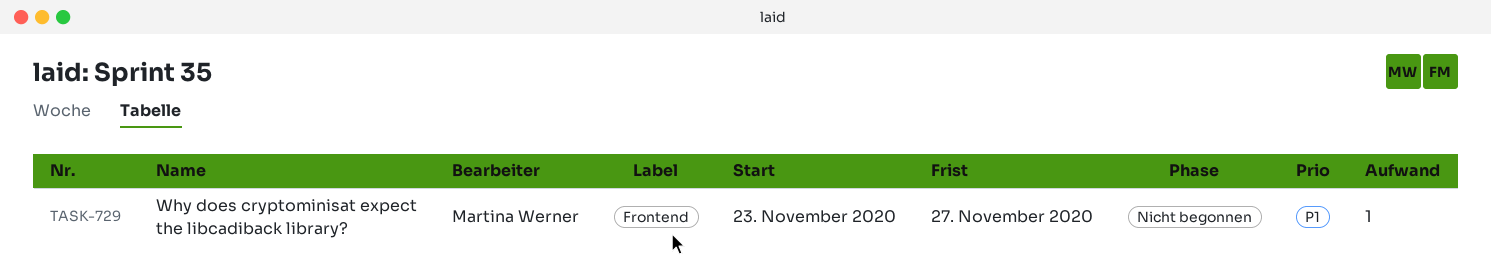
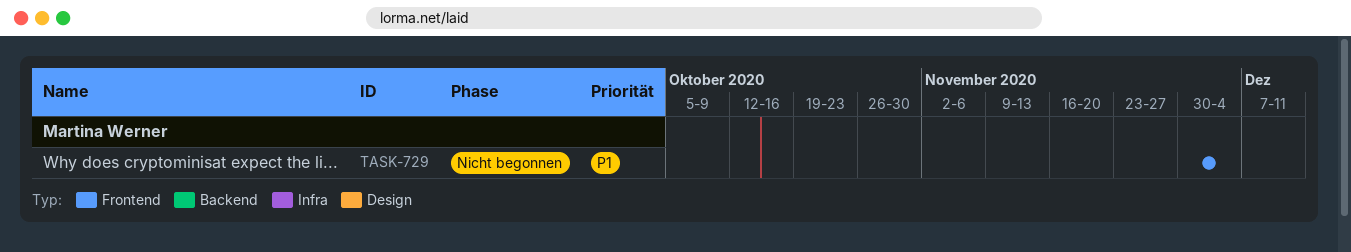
TASK-729, start: Nov 23 -> Nov 30
TASK-729, due: Nov 27 -> Dec 4

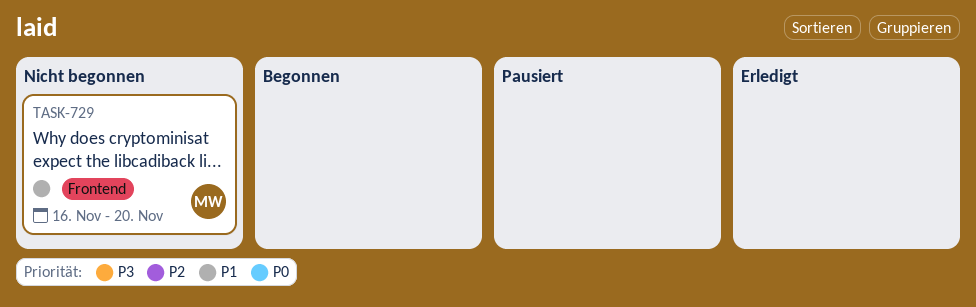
TASK-729, start: Nov 30 -> Nov 16
TASK-729, due: Dec 4 -> Nov 20

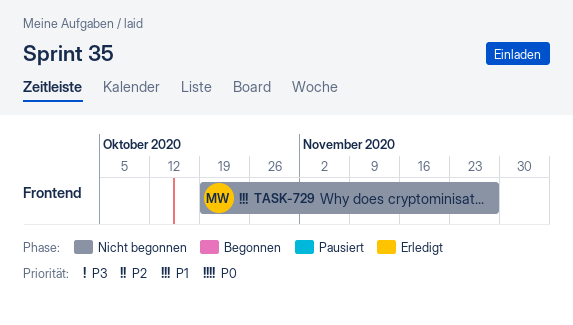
TASK-729, start: Nov 16 -> Oct 19
TASK-729, due: Nov 20 -> Nov 27

